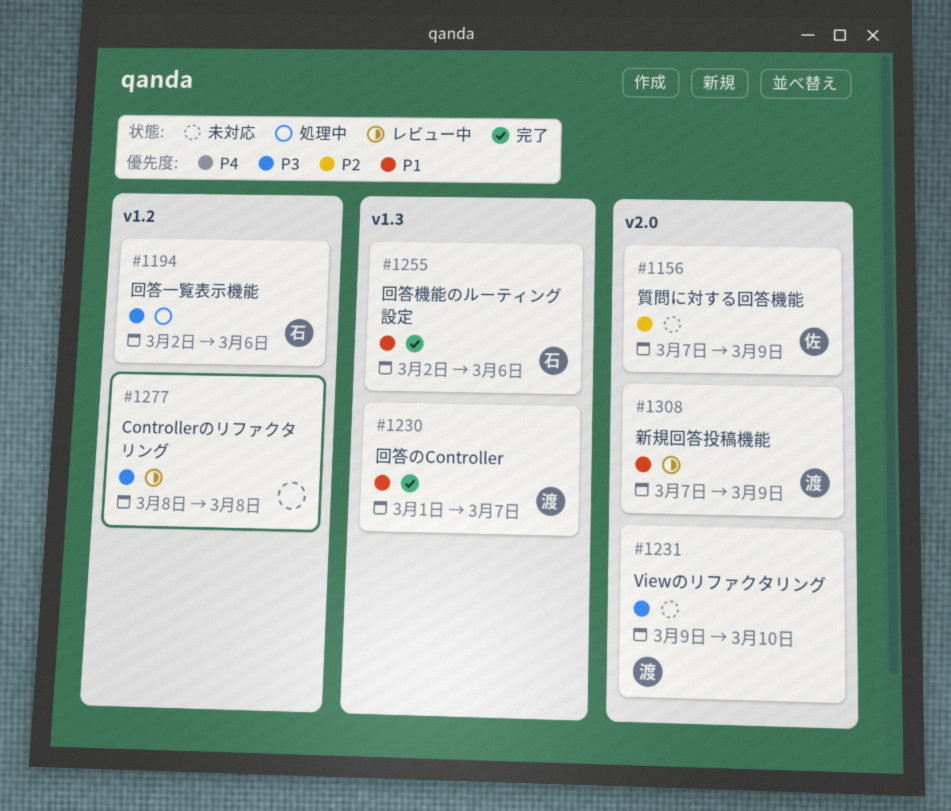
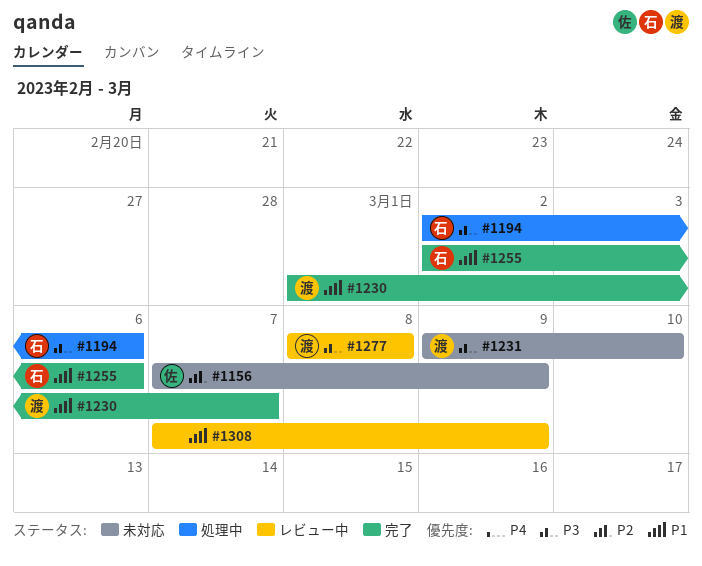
#1277, owner: none -> 渡
#1308, owner: 渡 -> none

